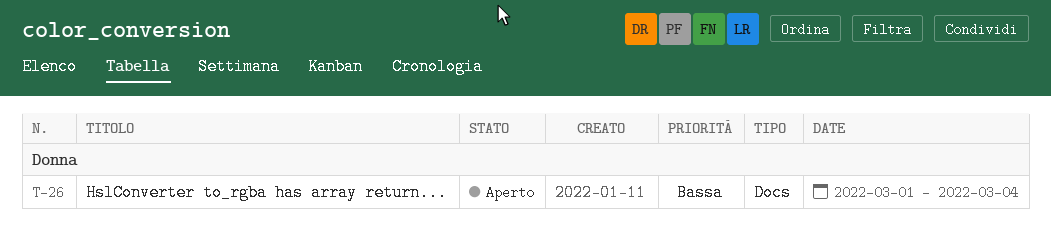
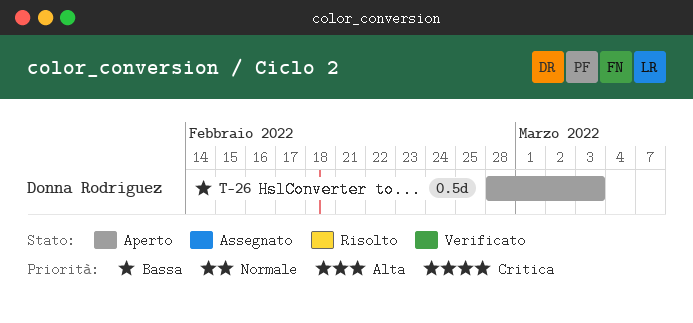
T-26, start: Mar 1 -> Feb 28
T-26, due: Mar 4 -> Mar 3

